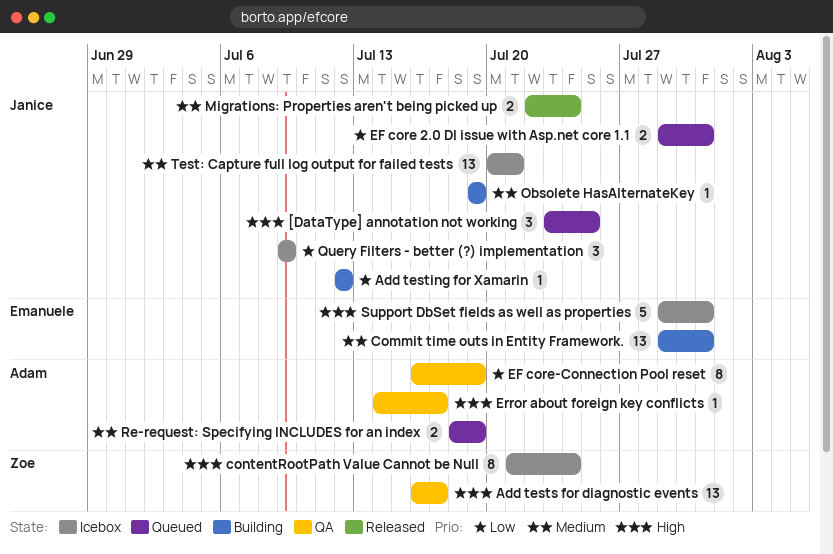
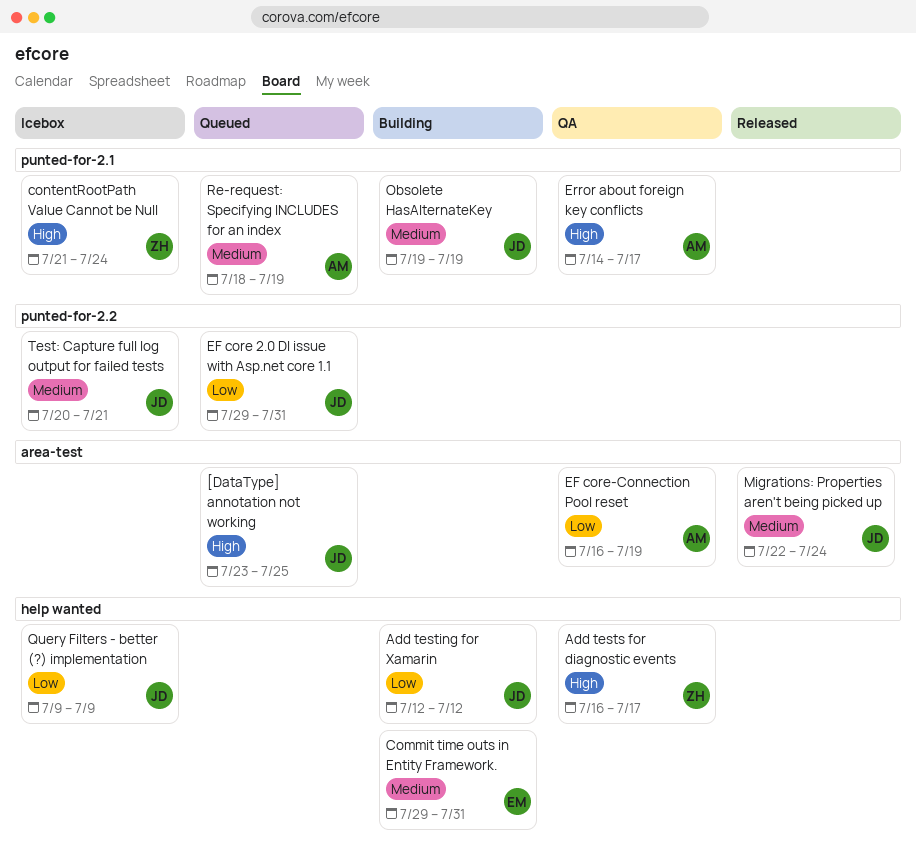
Support DbSet fields as well as properties: present -> none

